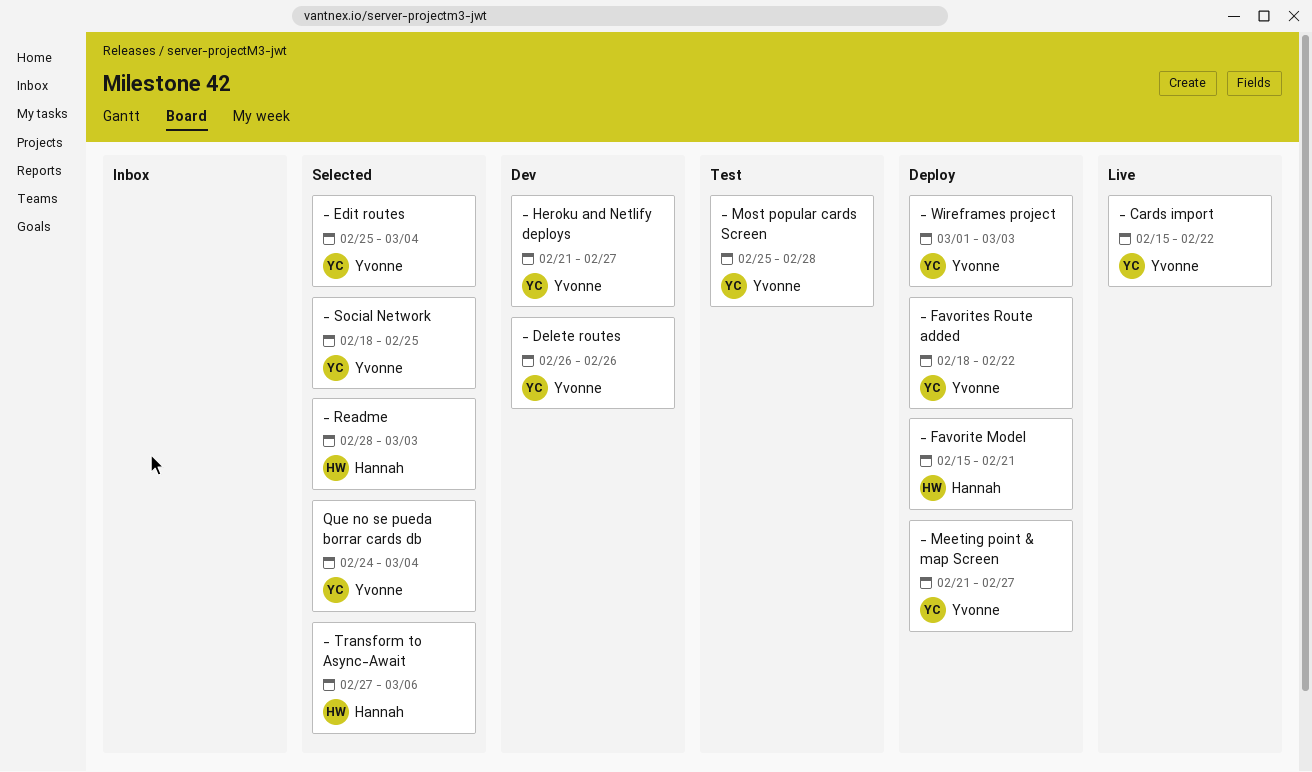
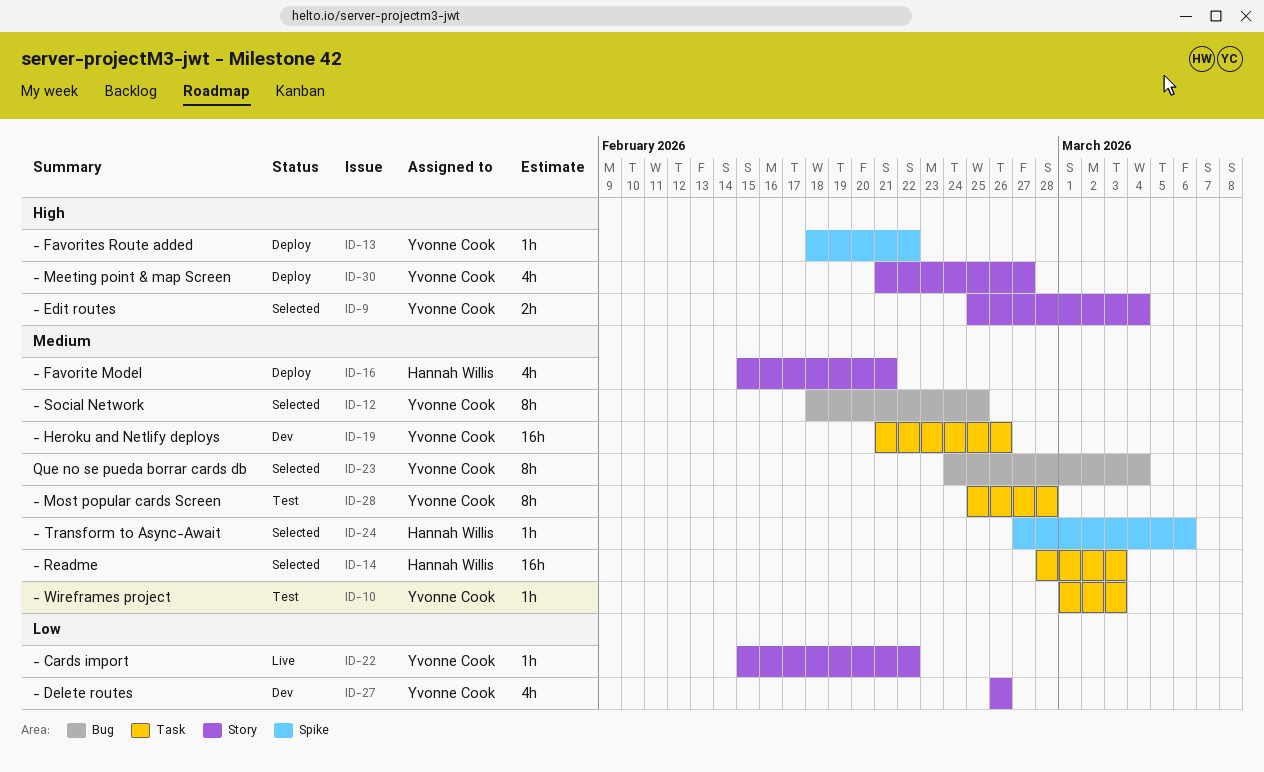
- Heroku and Netlify deploys, due: Feb 27 -> Feb 26
- Wireframes project, status: Deploy -> Test

